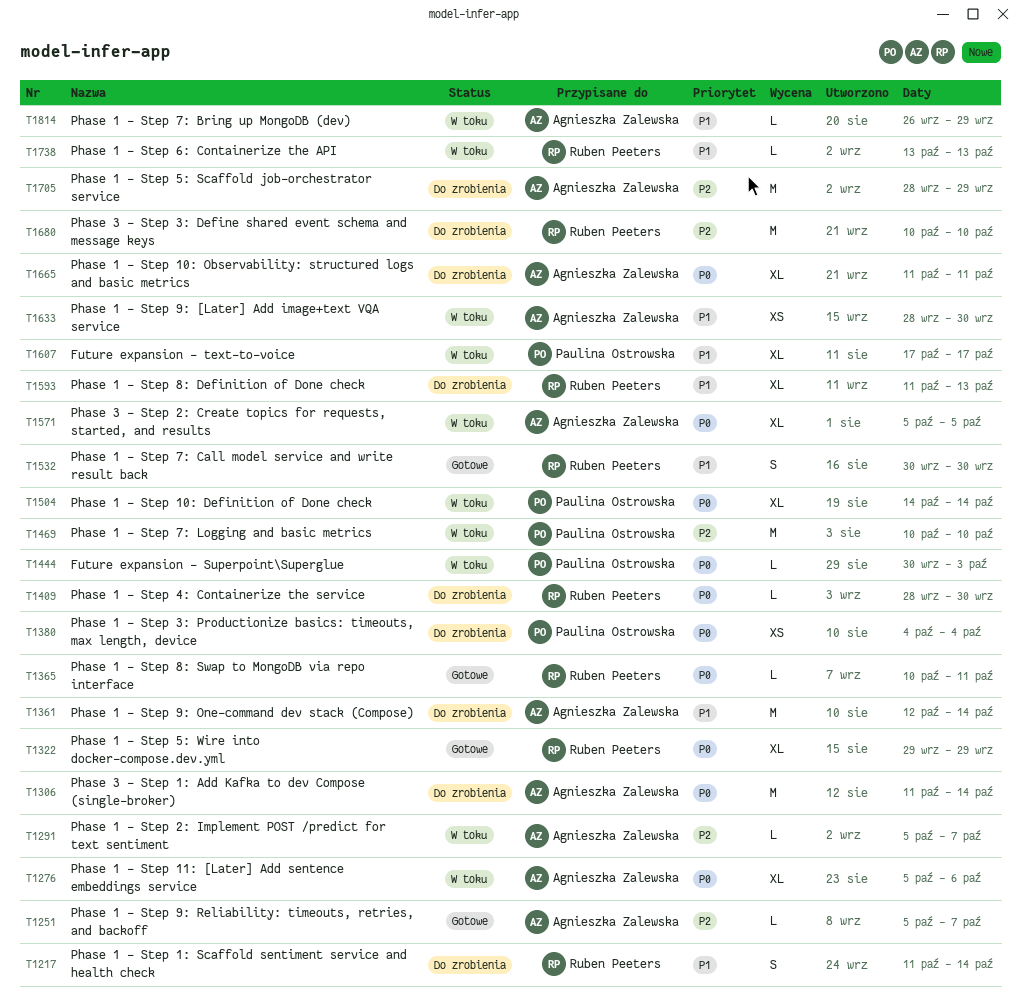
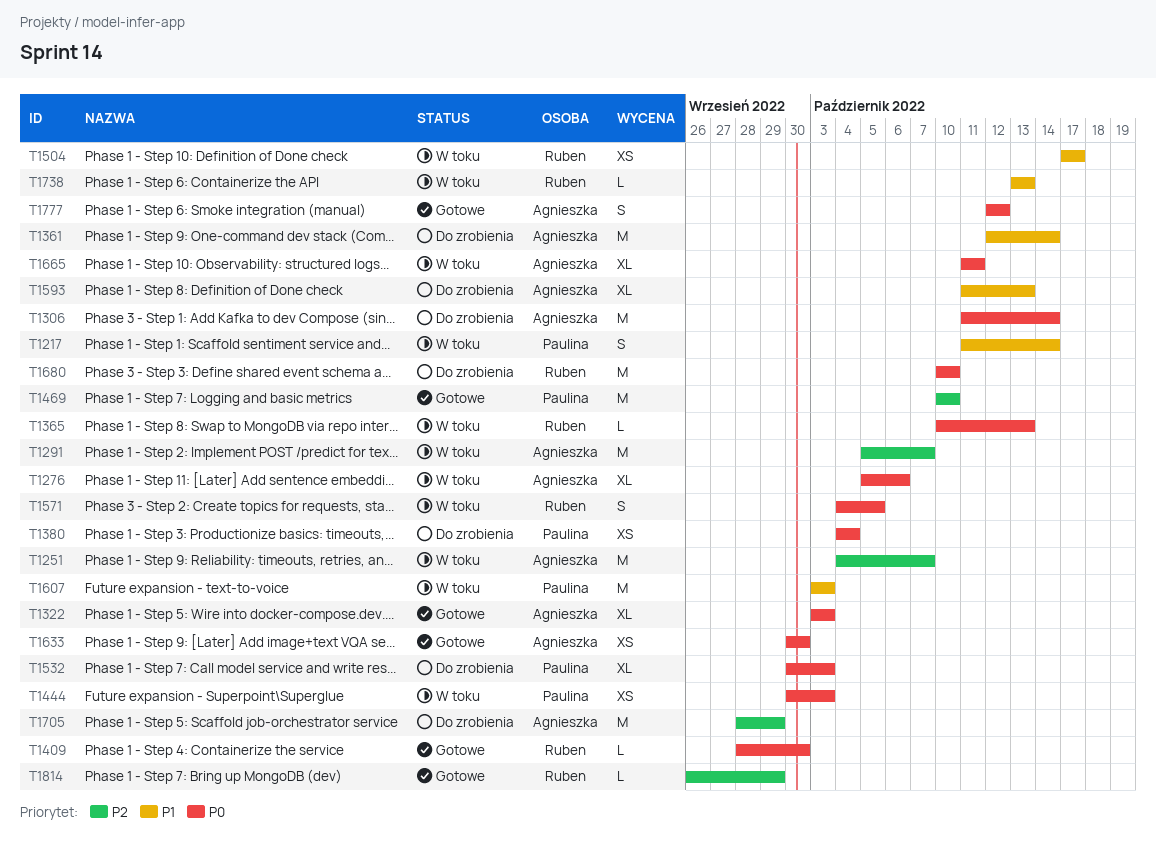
T1217, status: Do zrobienia -> W toku
T1217, owner: Ruben Peeters -> Paulina Ostrowska
T1251, status: Gotowe -> W toku
T1251, estimate: L -> M
T1251, start: Oct 5 -> Oct 4
T1291, estimate: L -> M
T1322, owner: Ruben Peeters -> Agnieszka Zalewska
T1322, start: Sep 29 -> Oct 3
T1322, due: Sep 29 -> Oct 3
T1365, status: Gotowe -> W toku
T1365, due: Oct 11 -> Oct 13
T1409, status: Do zrobienia -> Gotowe
T1444, estimate: L -> XS
T1469, status: W toku -> Gotowe
T1504, owner: Paulina Ostrowska -> Ruben Peeters
T1504, priority: P0 -> P1
T1504, estimate: XL -> XS
T1504, start: Oct 14 -> Oct 17
T1504, due: Oct 14 -> Oct 17
T1532, status: Gotowe -> Do zrobienia
T1532, owner: Ruben Peeters -> Paulina Ostrowska
T1532, priority: P1 -> P0
T1532, estimate: S -> XL
T1532, due: Sep 30 -> Oct 3
T1571, owner: Agnieszka Zalewska -> Ruben Peeters
T1571, estimate: XL -> S
T1571, start: Oct 5 -> Oct 4
T1593, owner: Ruben Peeters -> Agnieszka Zalewska
T1607, estimate: XL -> M
T1607, start: Oct 17 -> Oct 3
T1607, due: Oct 17 -> Oct 3
T1633, status: W toku -> Gotowe
T1633, priority: P1 -> P0
T1633, start: Sep 28 -> Sep 30
T1665, status: Do zrobienia -> W toku
T1680, priority: P2 -> P0
T1777: none -> present
T1814, status: W toku -> Gotowe
T1814, owner: Agnieszka Zalewska -> Ruben Peeters
T1814, priority: P1 -> P2

